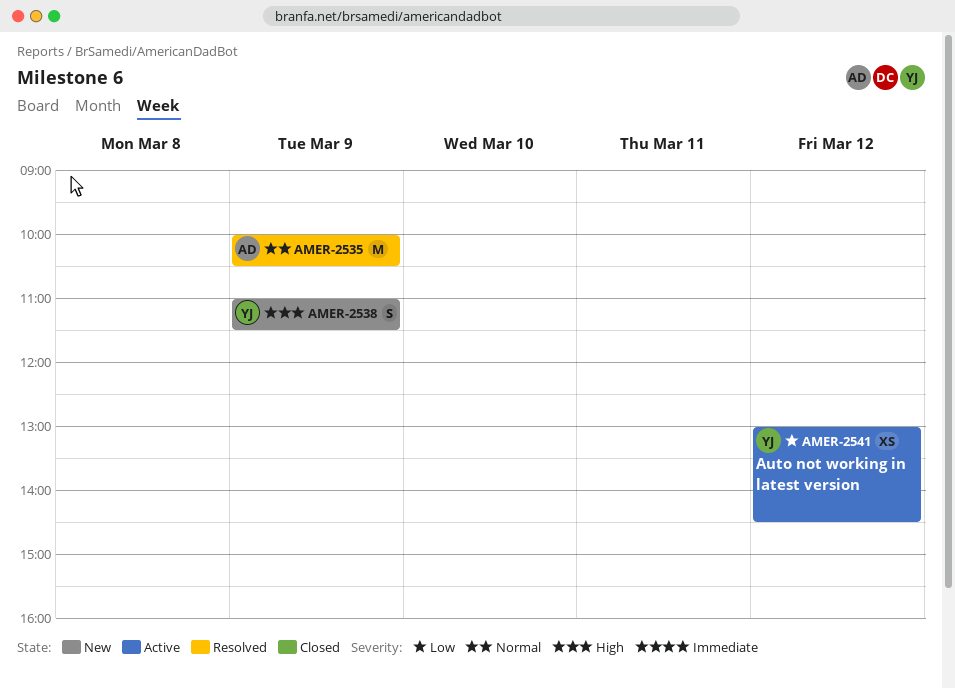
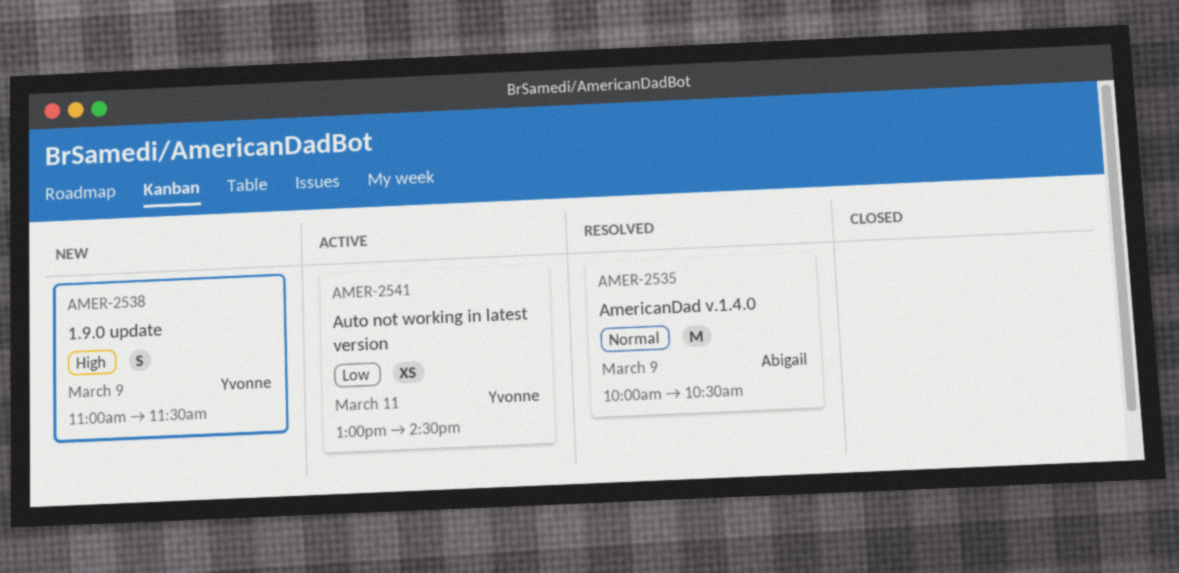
AMER-2541, day: Mar 12 -> Mar 11

